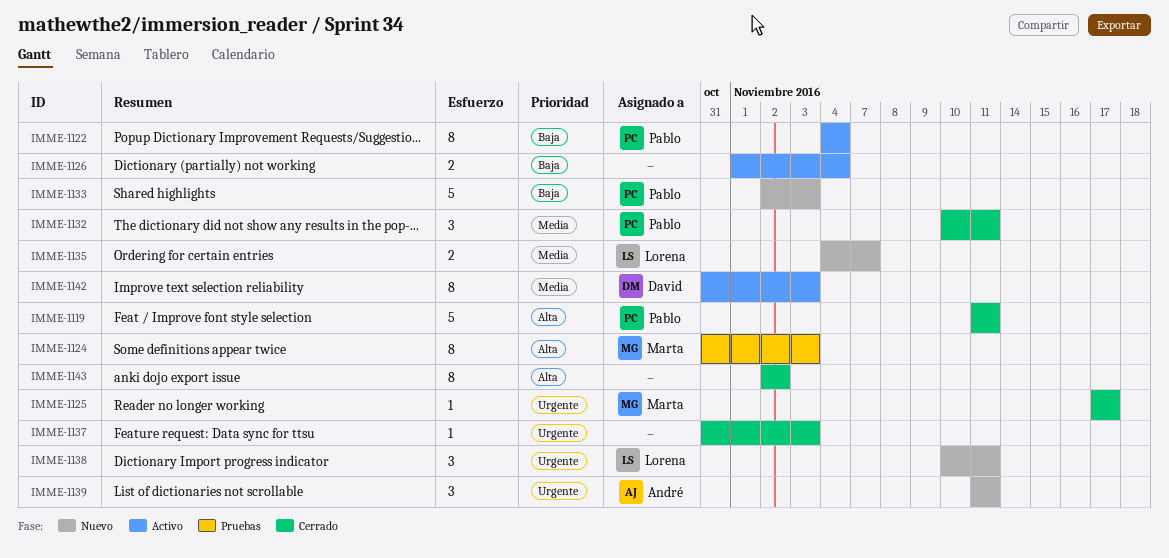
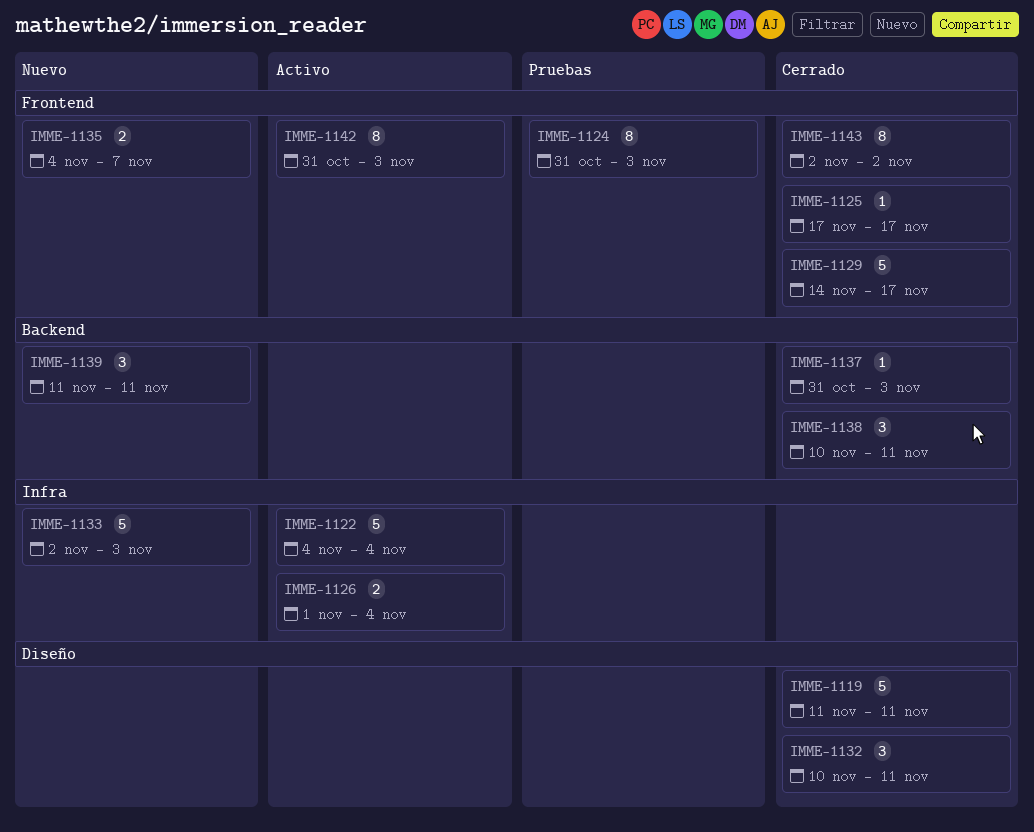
IMME-1122, estimate: 8 -> 5
IMME-1129: none -> present
IMME-1138, status: Nuevo -> Cerrado

